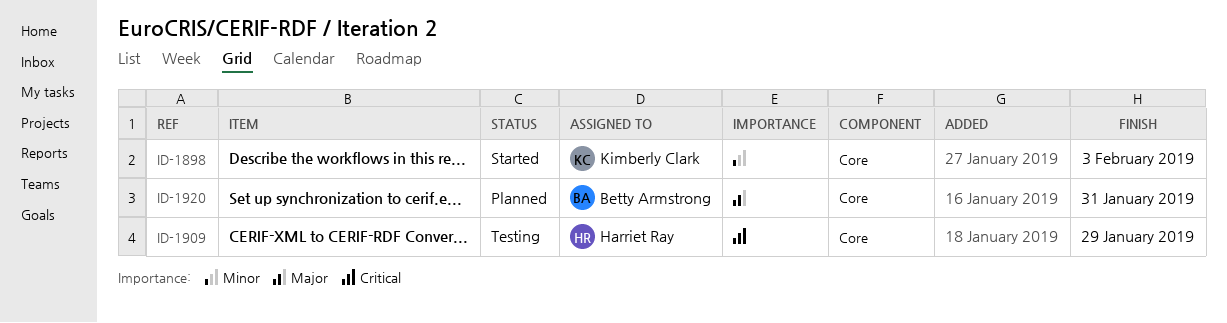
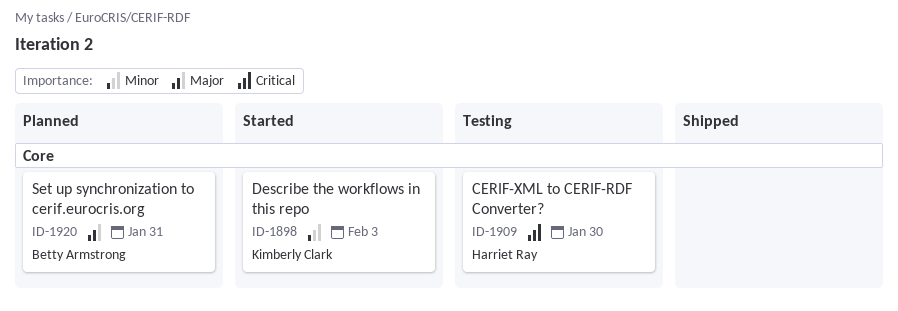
ID-1909, due: Jan 29 -> Jan 30

